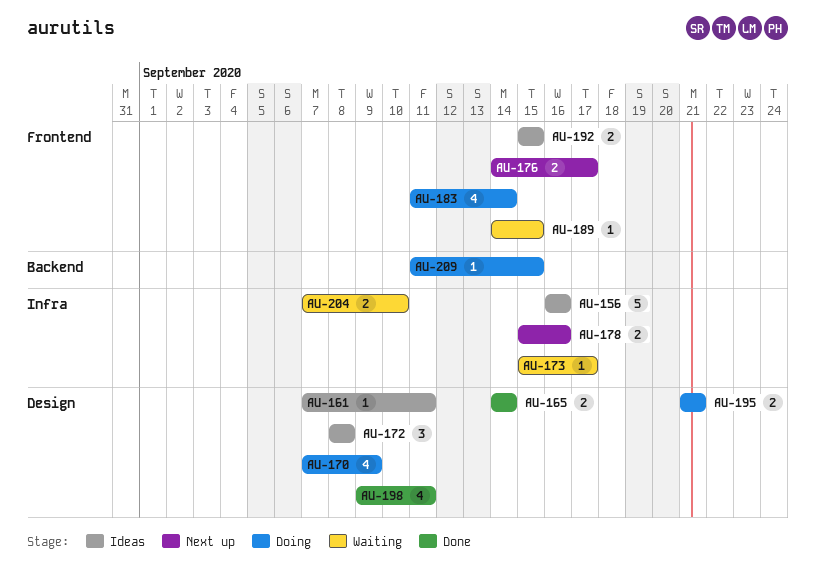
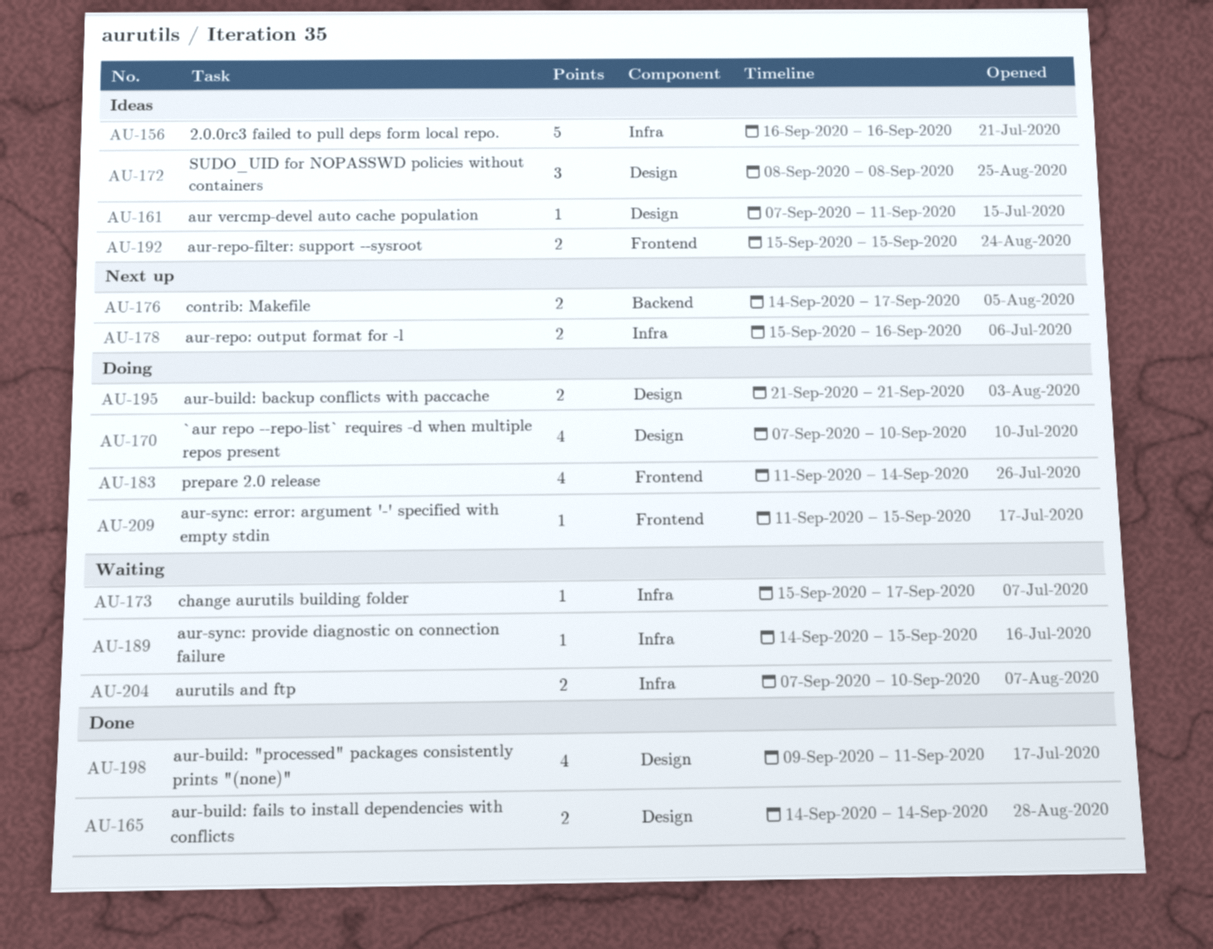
AU-170, due: Sep 9 -> Sep 10
AU-176, label: Frontend -> Backend
AU-189, label: Frontend -> Infra
AU-209, label: Backend -> Frontend

